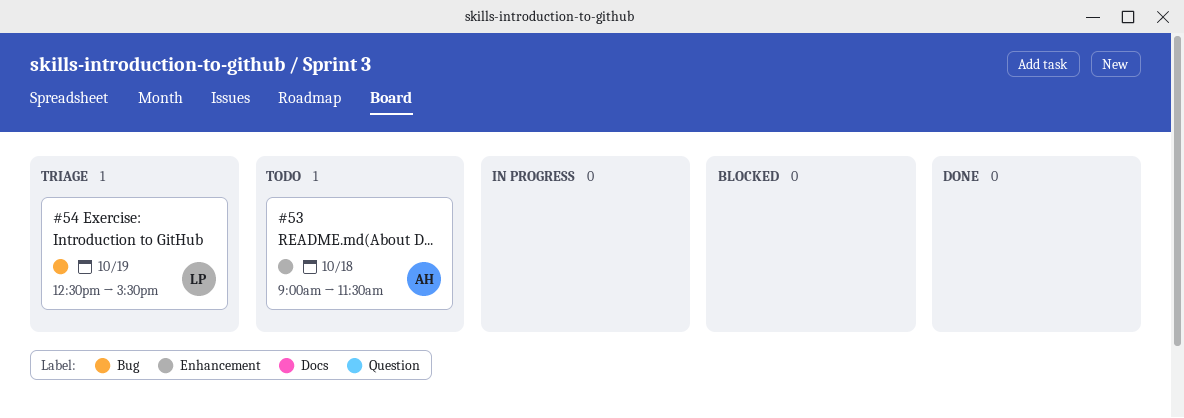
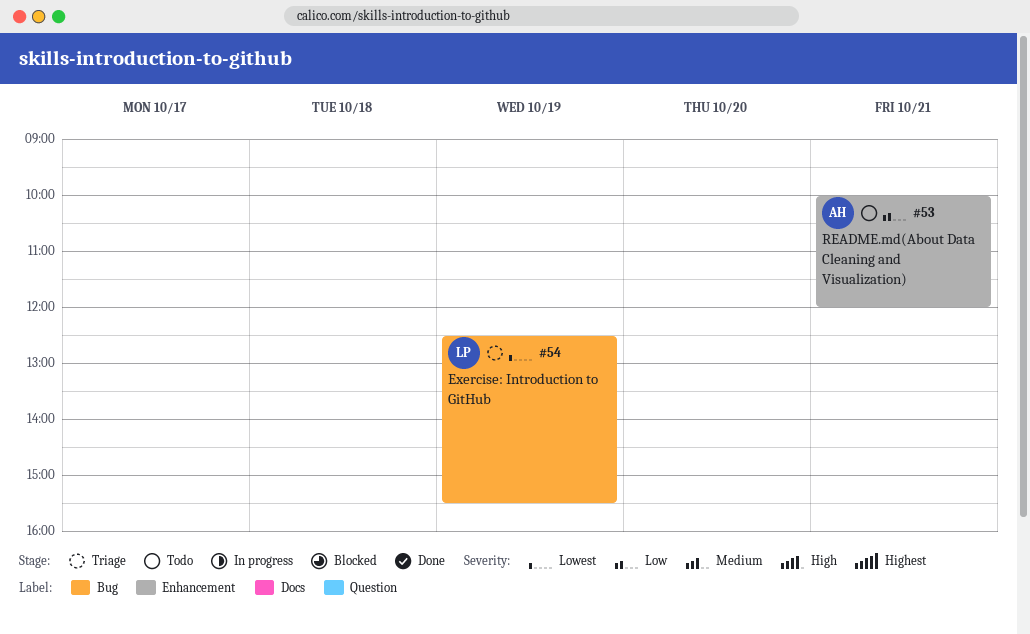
#53, day: Oct 18 -> Oct 21
#53, begins: 09:00 -> 10:00
#53, ends: 11:30 -> 12:00

